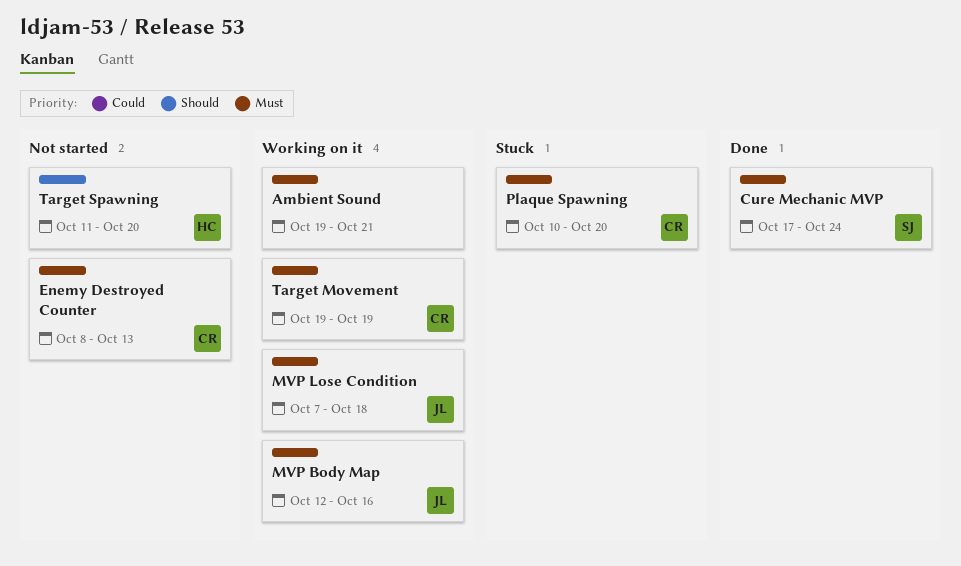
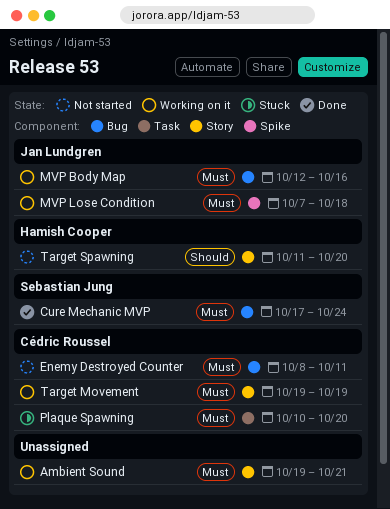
Enemy Destroyed Counter, due: Oct 13 -> Oct 11

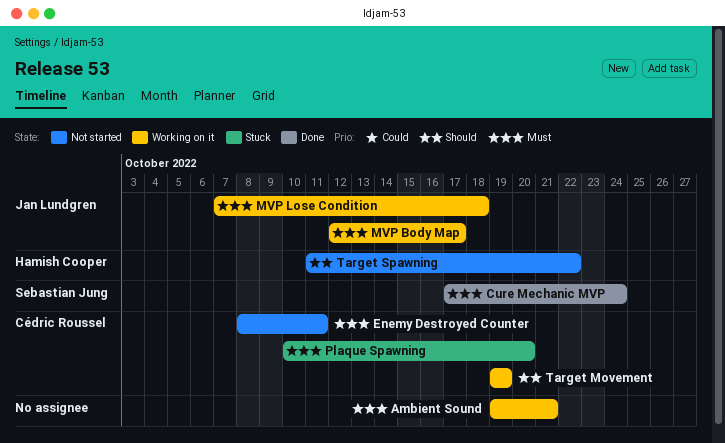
MVP Body Map, due: Oct 16 -> Oct 17
Target Movement, priority: Must -> Should
Target Spawning, due: Oct 20 -> Oct 22

